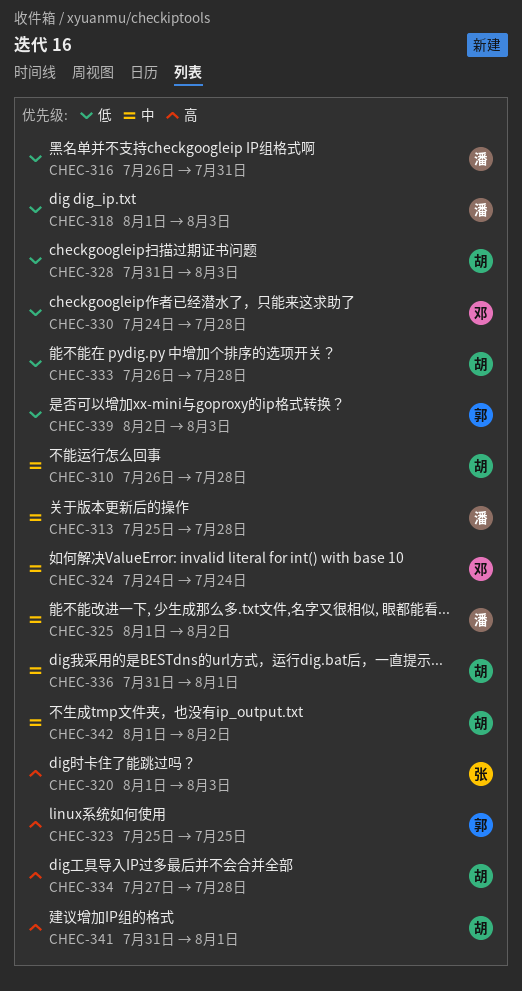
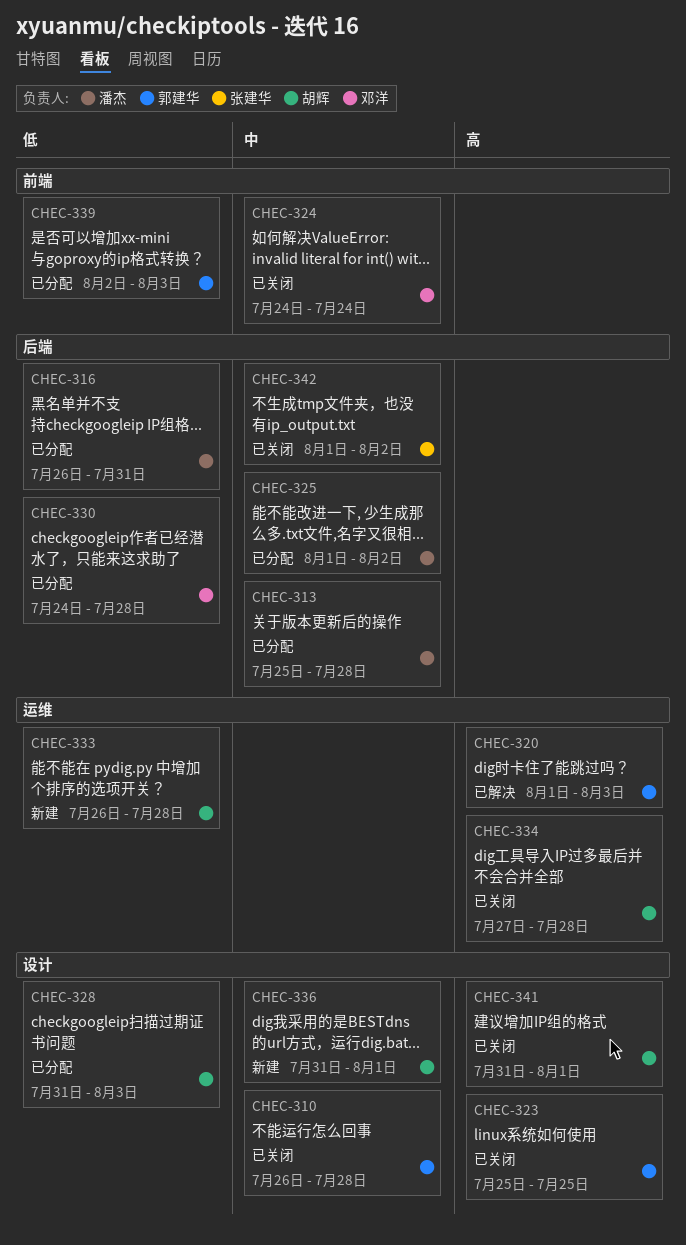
CHEC-310, owner: 胡辉 -> 郭建华
CHEC-318: present -> none
CHEC-320, owner: 张建华 -> 郭建华
CHEC-342, owner: 胡辉 -> 张建华

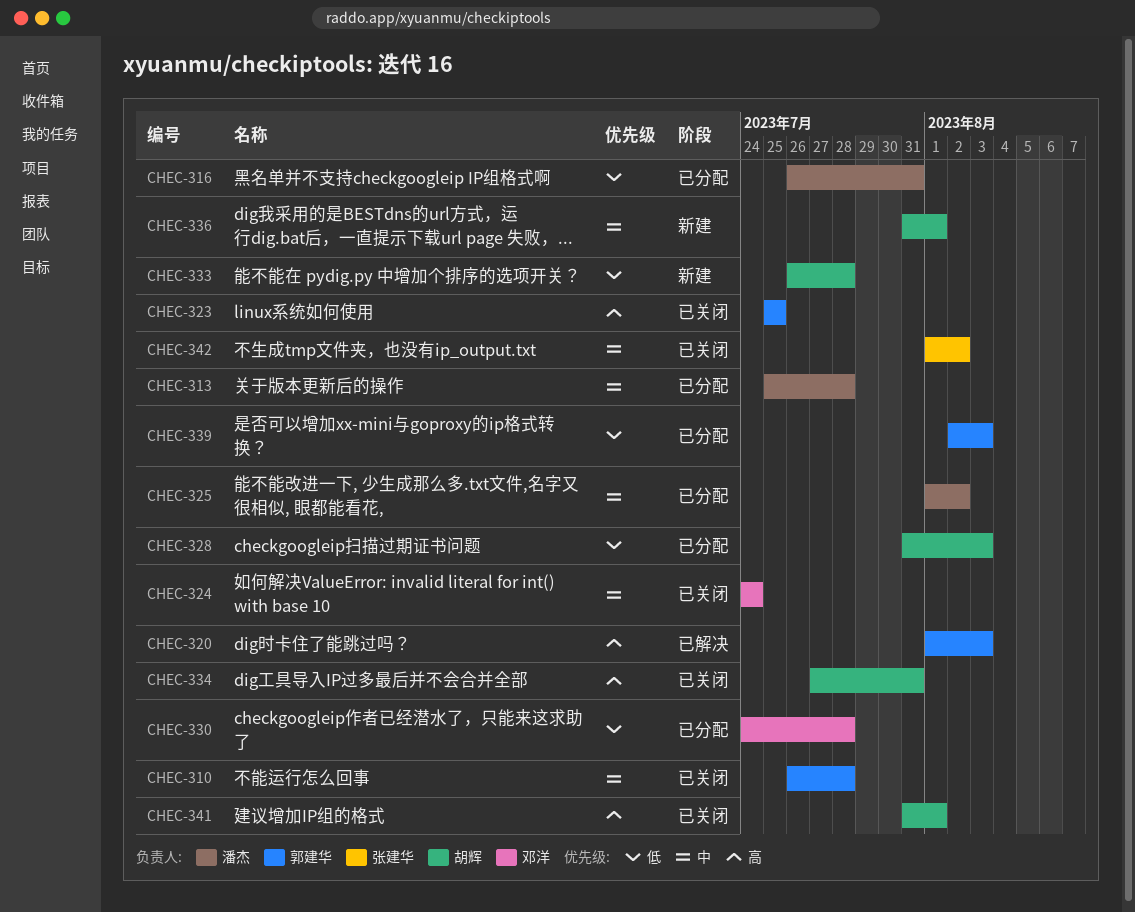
CHEC-334, due: Jul 28 -> Jul 31

